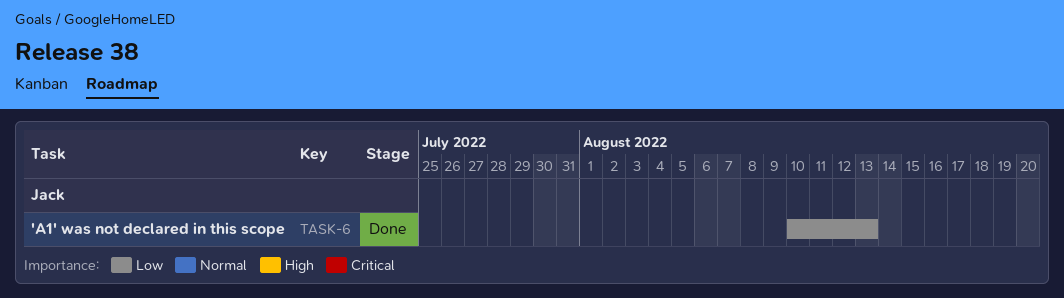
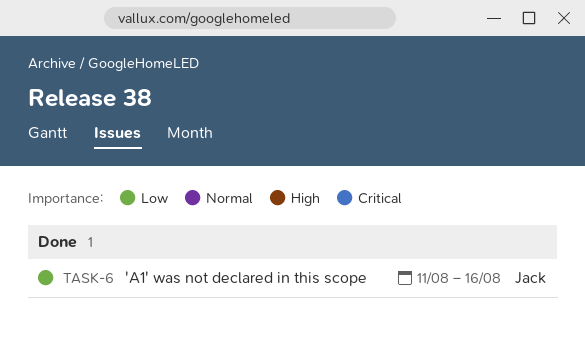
TASK-6, start: Aug 10 -> Aug 11
TASK-6, due: Aug 13 -> Aug 16

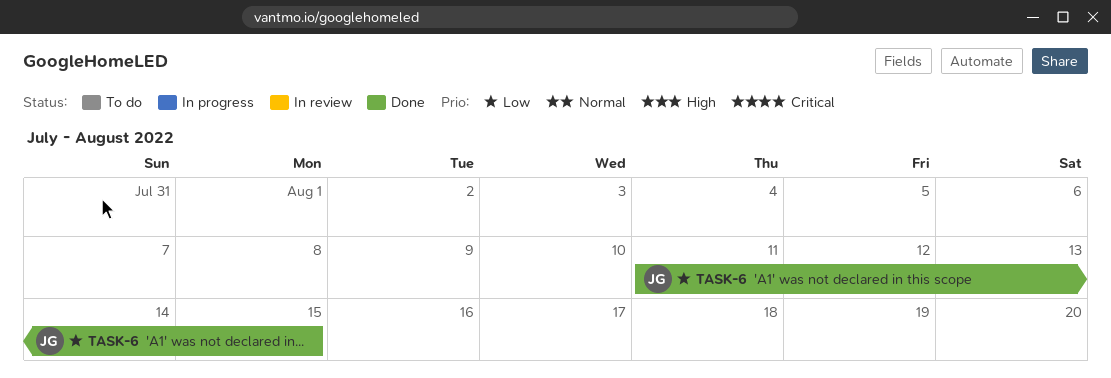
TASK-6, due: Aug 16 -> Aug 15

